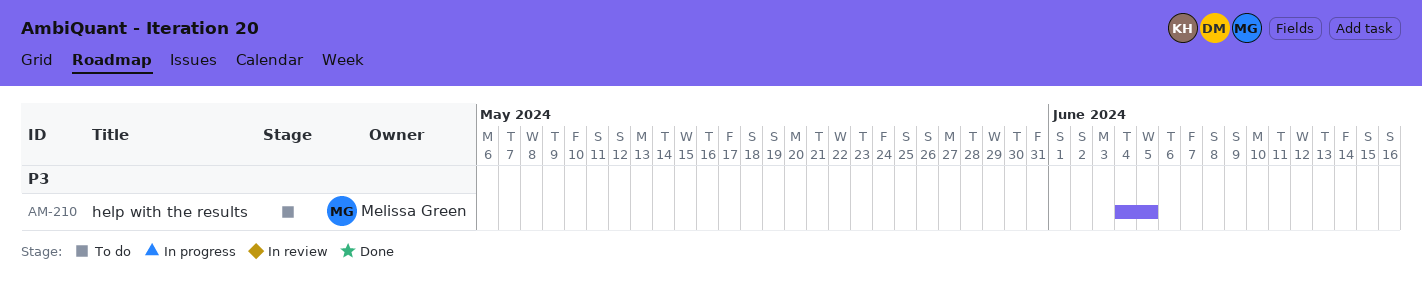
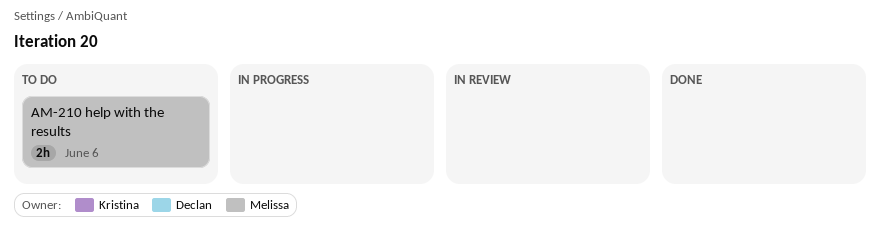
AM-210, due: Jun 5 -> Jun 6

